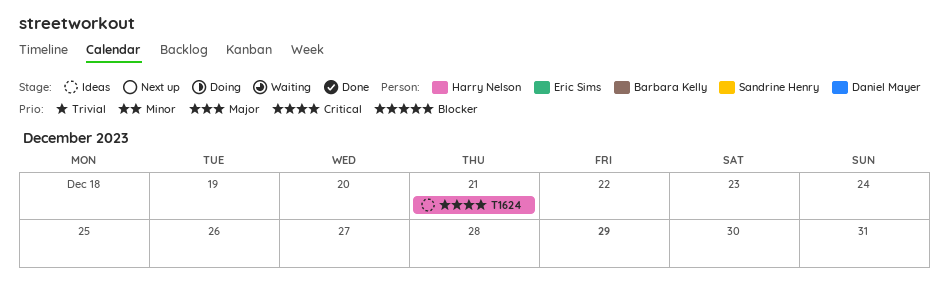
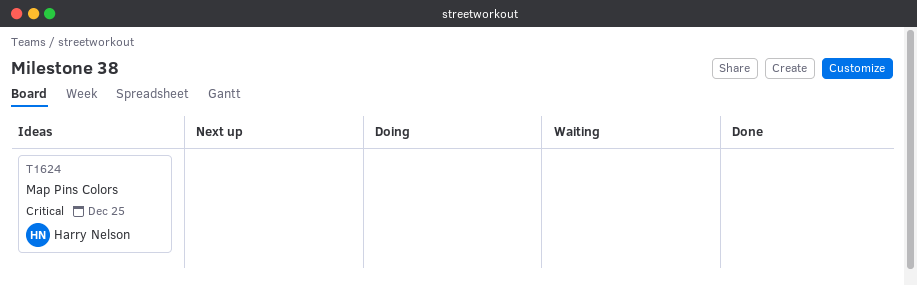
T1624, due: Dec 21 -> Dec 25

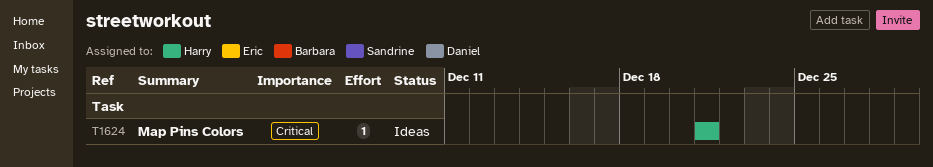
T1624, due: Dec 25 -> Dec 21

